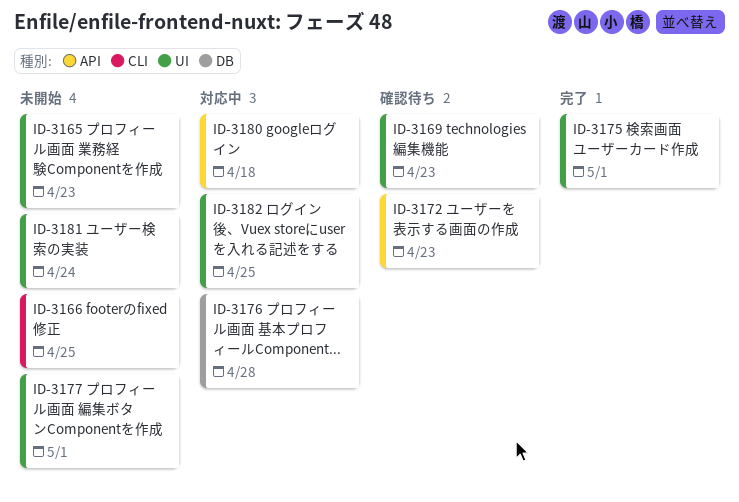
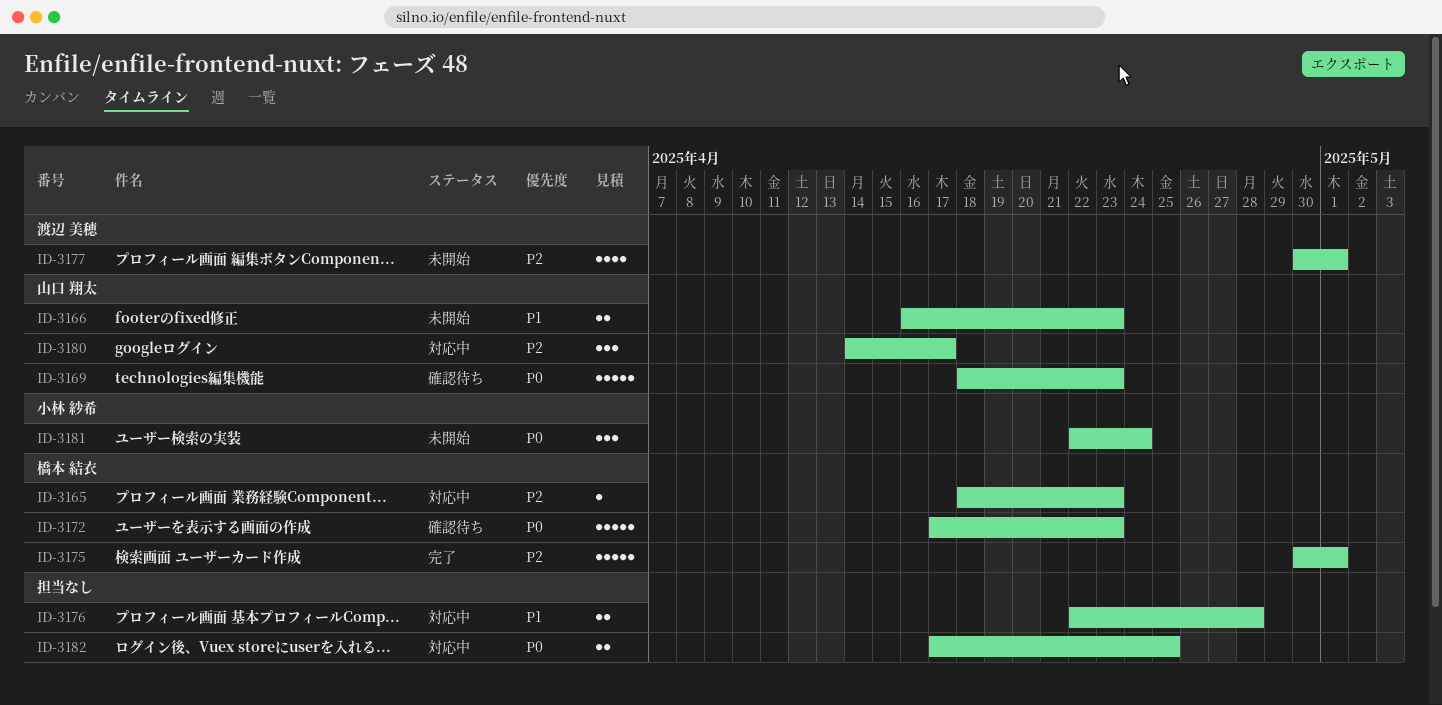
ID-3165, status: 未開始 -> 対応中
ID-3166, due: Apr 25 -> Apr 23
ID-3180, due: Apr 18 -> Apr 17

